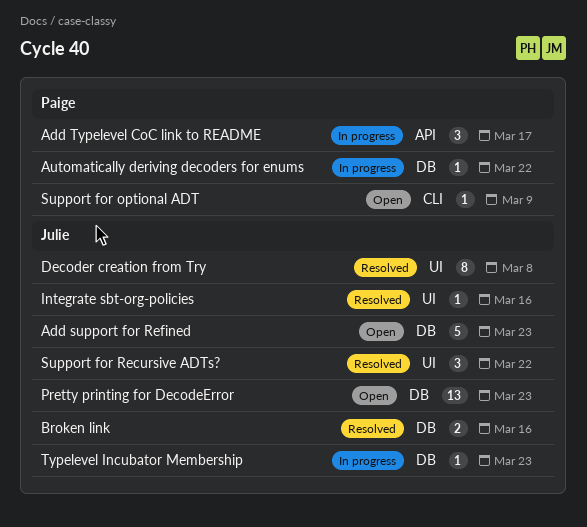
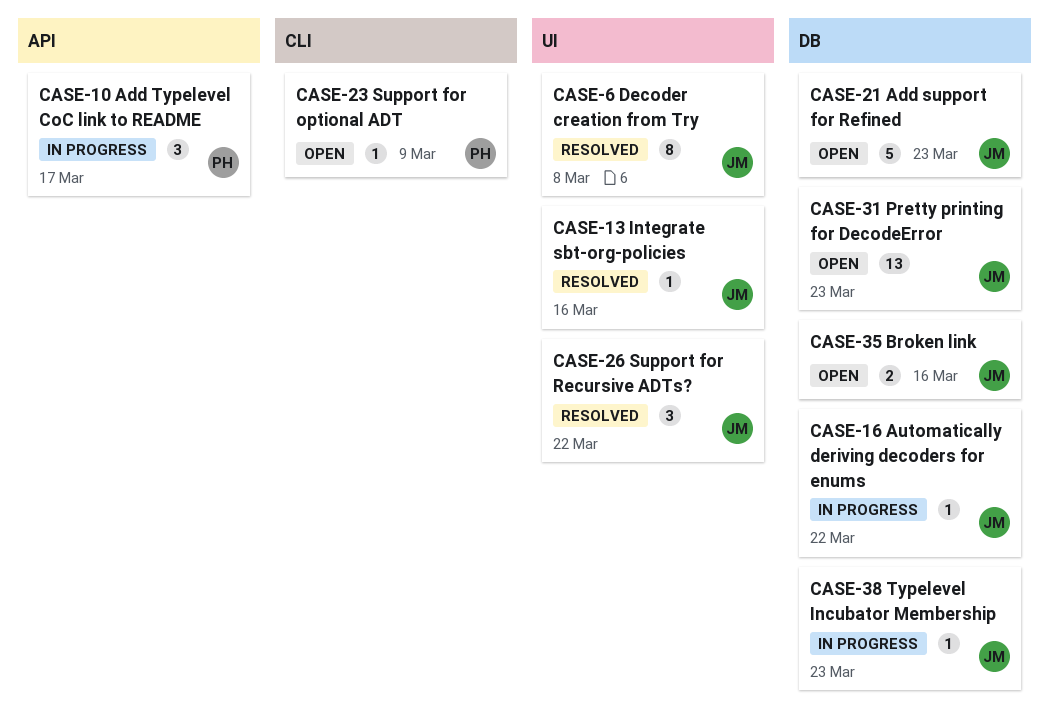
Automatically deriving decoders for enums, owner: Paige -> Julie
Broken link, status: Resolved -> Open

